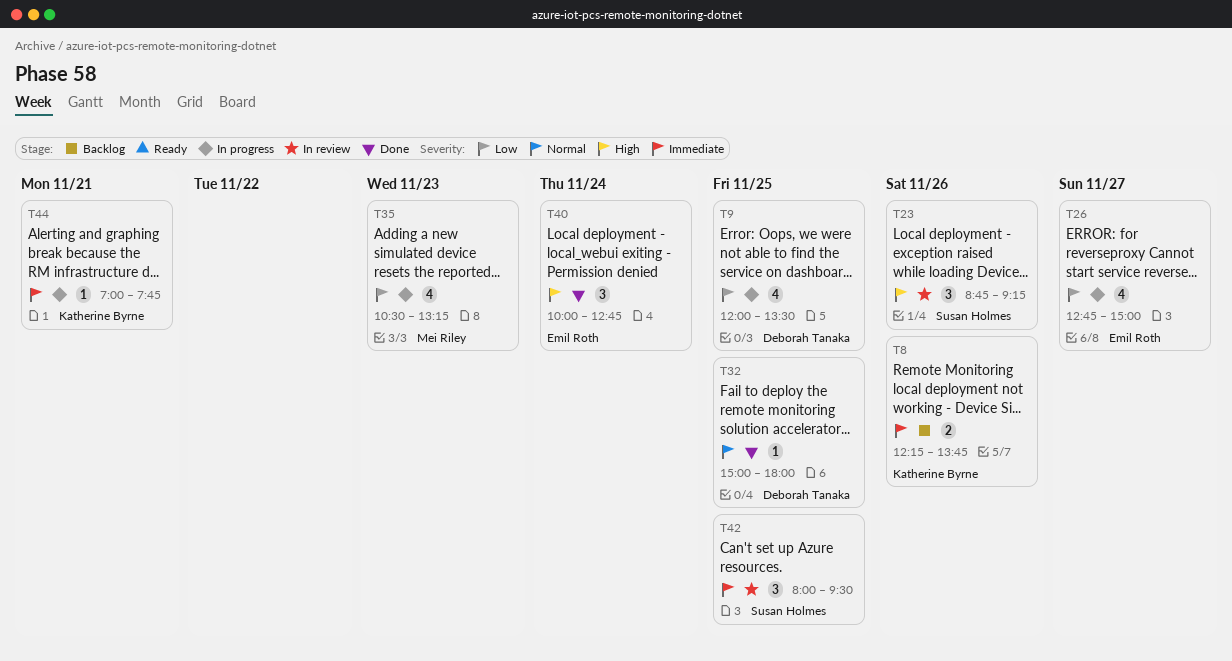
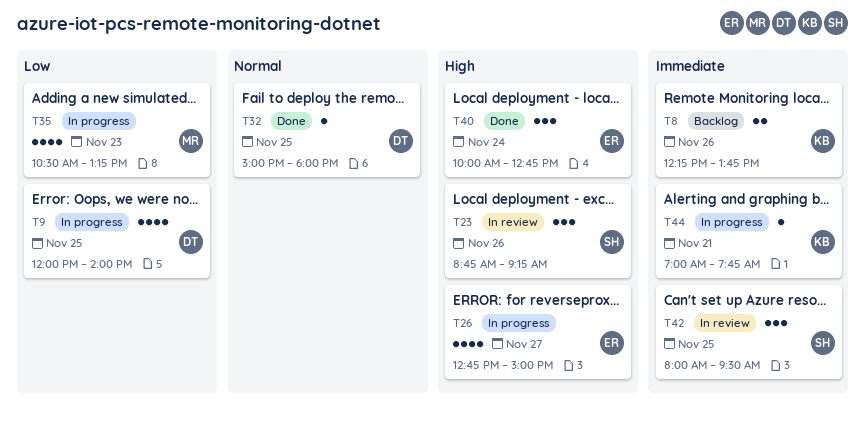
T9, ends: 13:30 -> 14:00
T26, priority: Low -> High

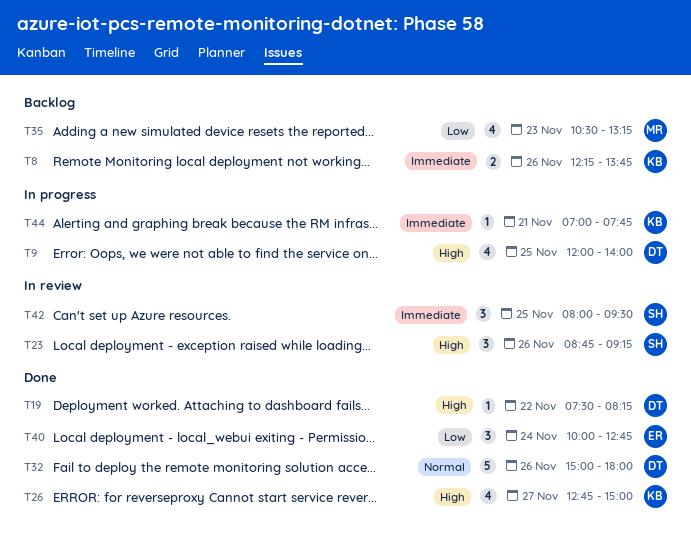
T9, priority: Low -> High
T19: none -> present
T26, status: In progress -> Done
T26, owner: ER -> KB
T32, estimate: 1 -> 5
T32, day: Nov 25 -> Nov 26
T35, status: In progress -> Backlog
T40, priority: High -> Low

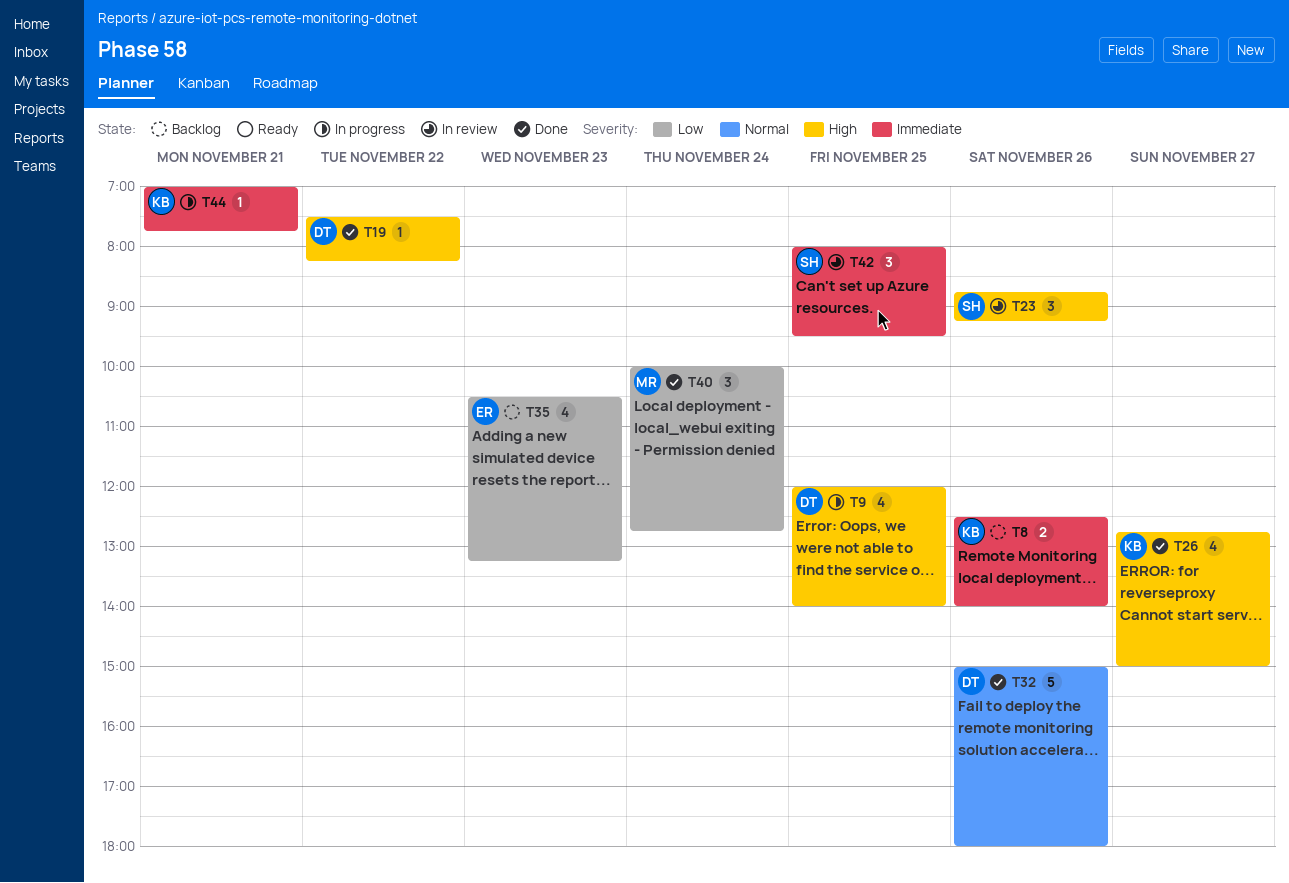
T8, begins: 12:15 -> 12:30
T8, ends: 13:45 -> 14:00
T35, owner: MR -> ER
T40, owner: ER -> MR

